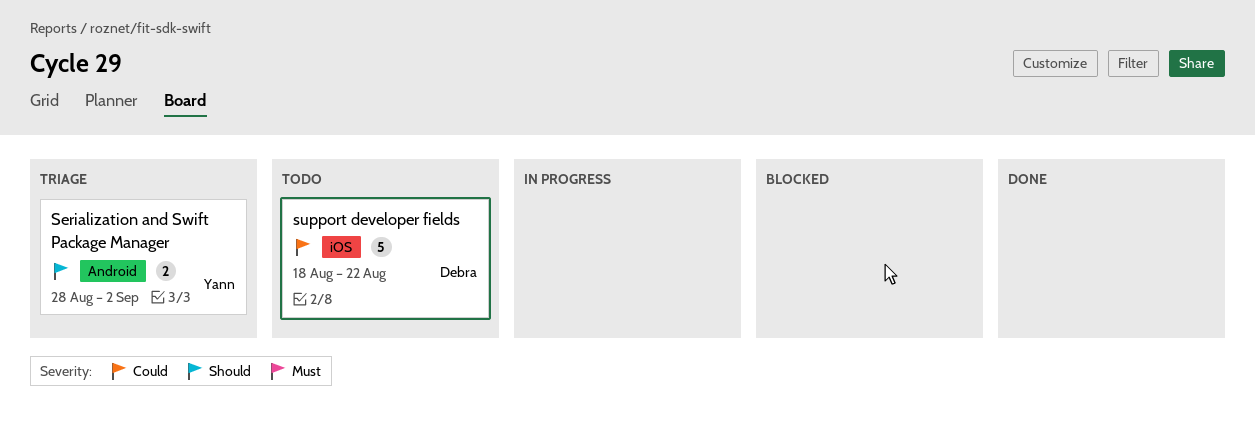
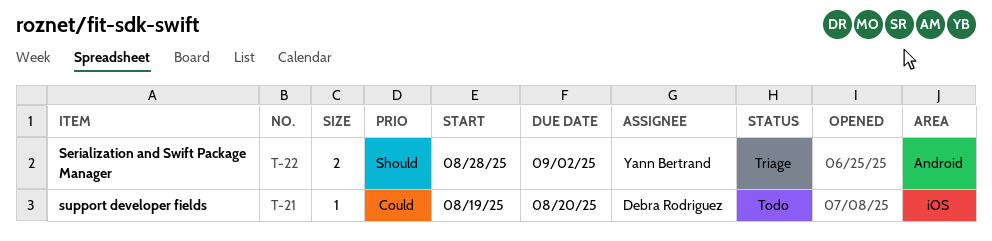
support developer fields, estimate: 5 -> 1
support developer fields, start: Aug 18 -> Aug 19
support developer fields, due: Aug 22 -> Aug 20

